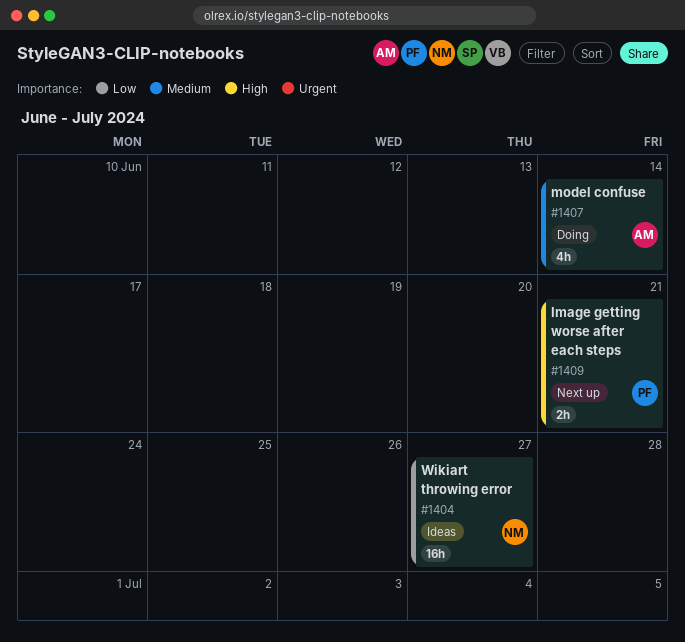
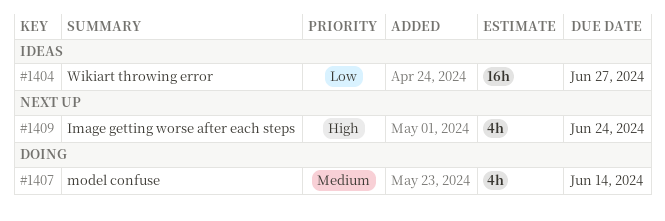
#1409, estimate: 2h -> 4h
#1409, due: Jun 21 -> Jun 24

